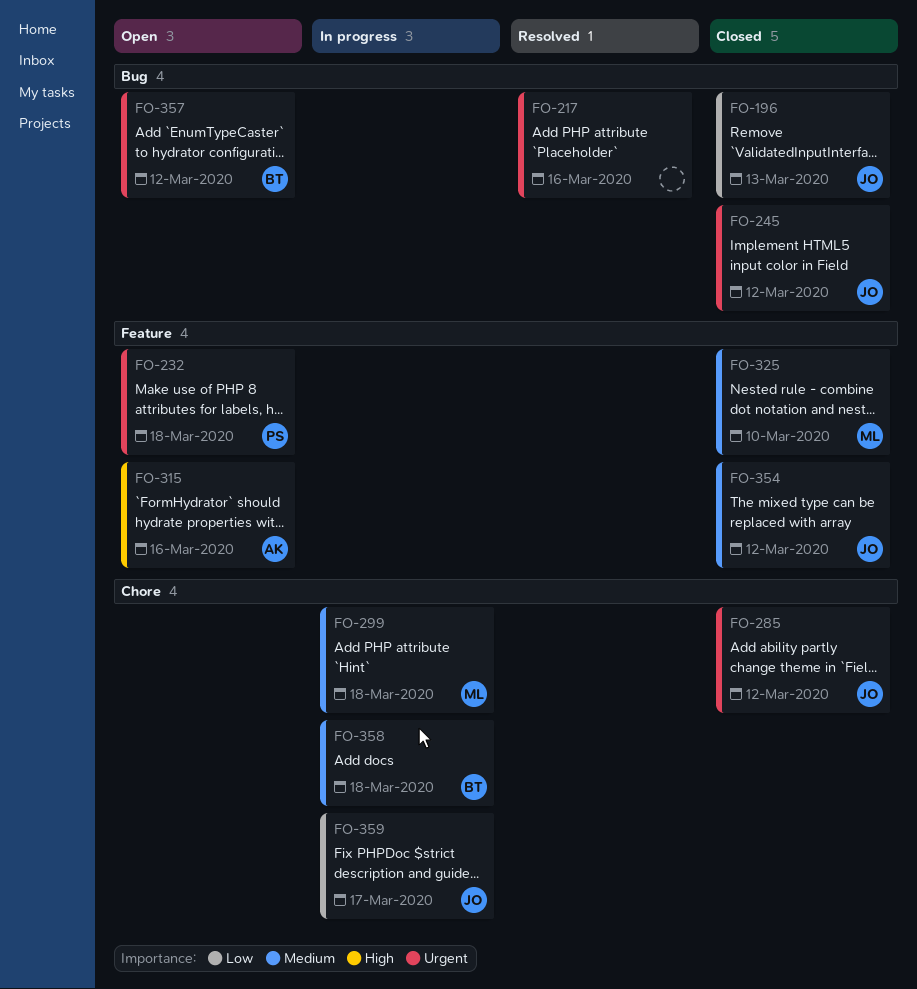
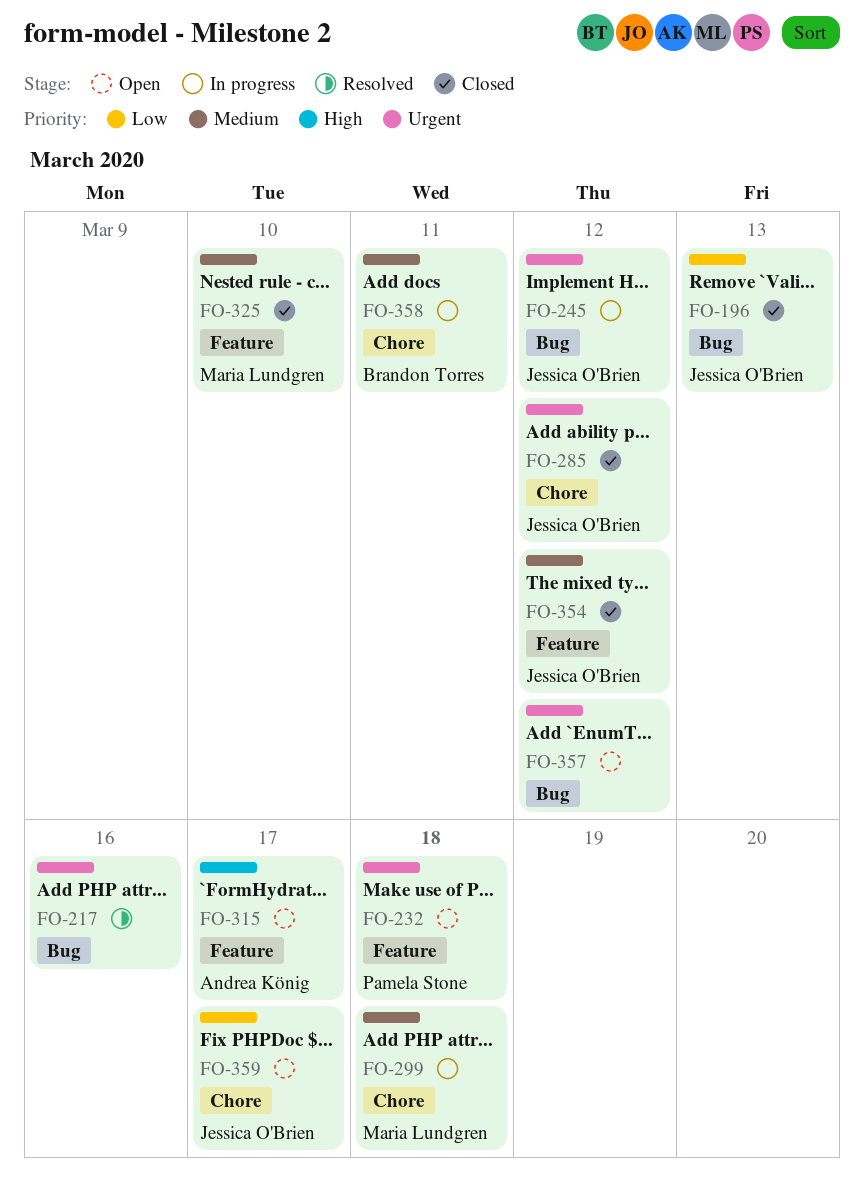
FO-245, status: Closed -> In progress
FO-315, due: Mar 16 -> Mar 17
FO-357, owner: Brandon Torres -> none
FO-358, due: Mar 18 -> Mar 11
FO-359, status: In progress -> Open

